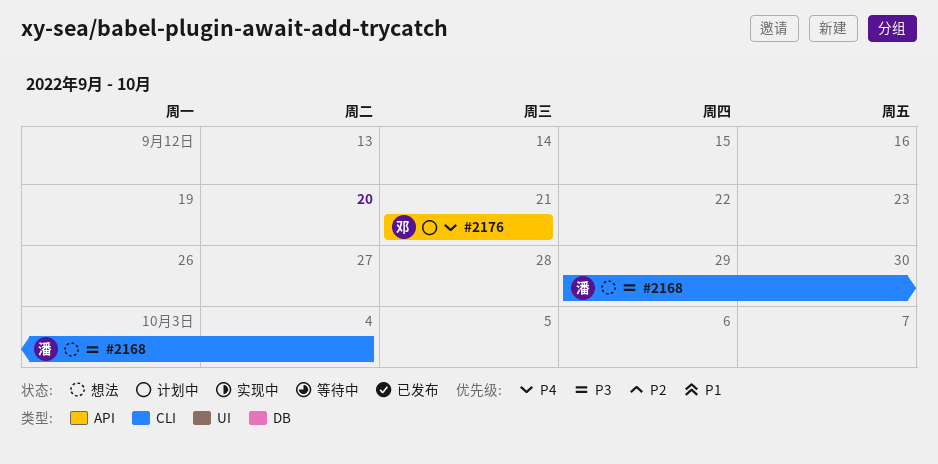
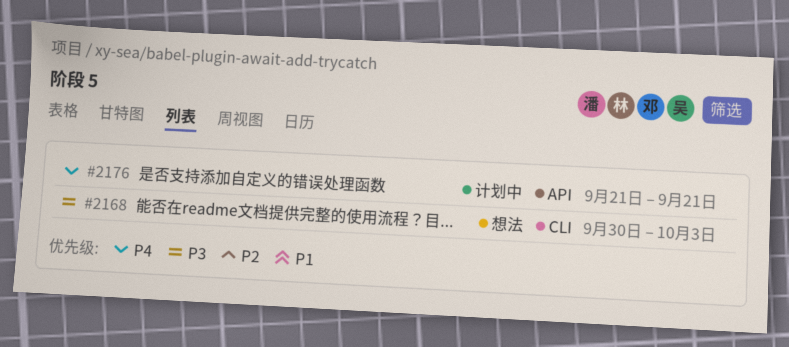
#2168, start: Sep 29 -> Sep 30
#2168, due: Oct 4 -> Oct 3

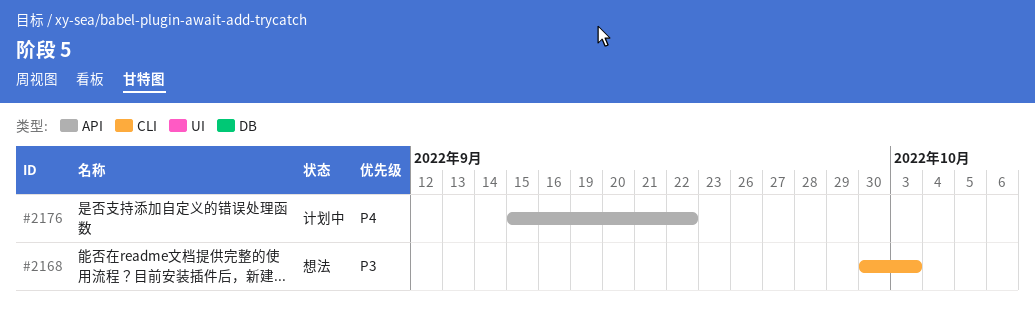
#2176, start: Sep 21 -> Sep 15
#2176, due: Sep 21 -> Sep 22

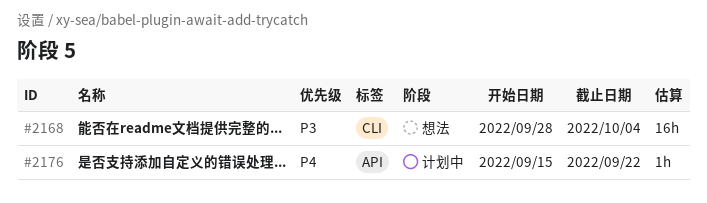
#2168, start: Sep 30 -> Sep 28
#2168, due: Oct 3 -> Oct 4

